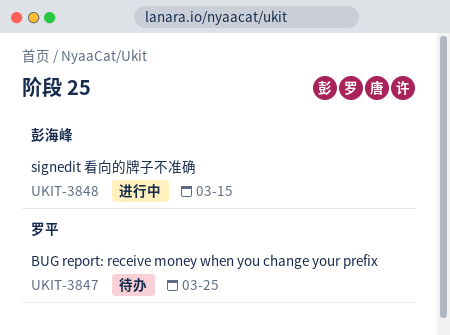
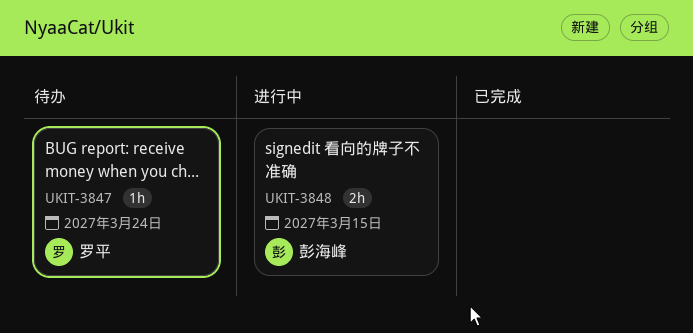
UKIT-3847, due: Mar 25 -> Mar 24

